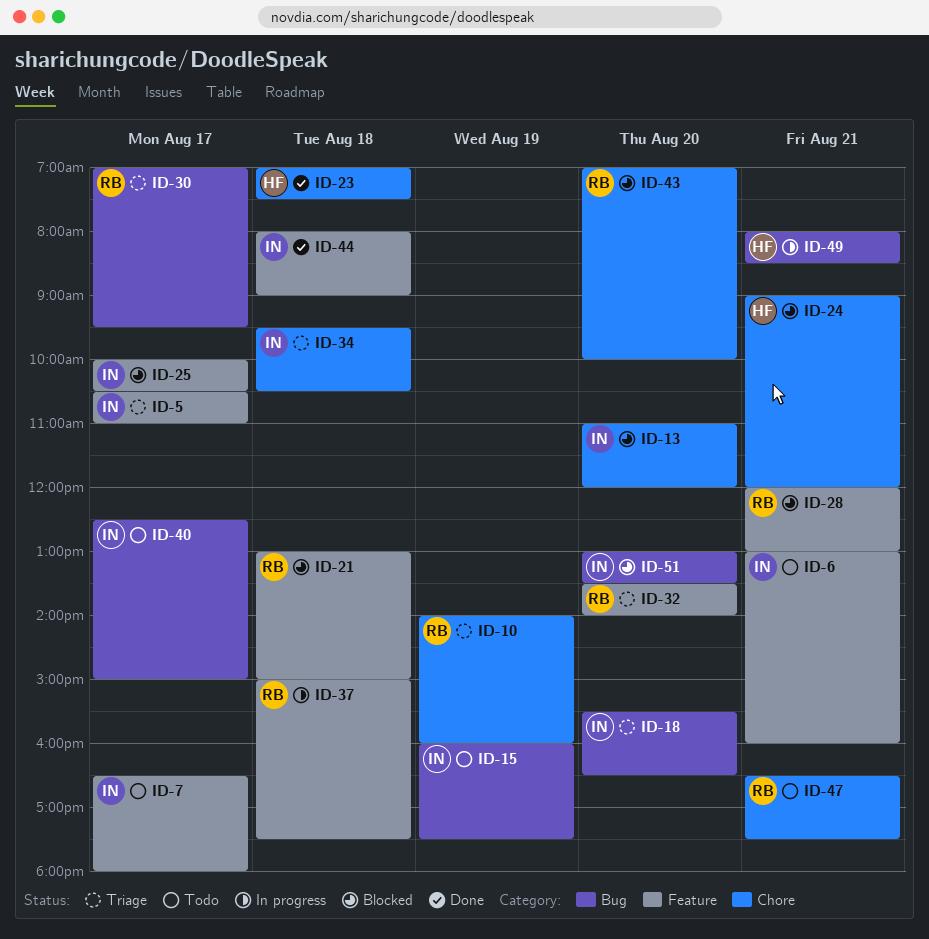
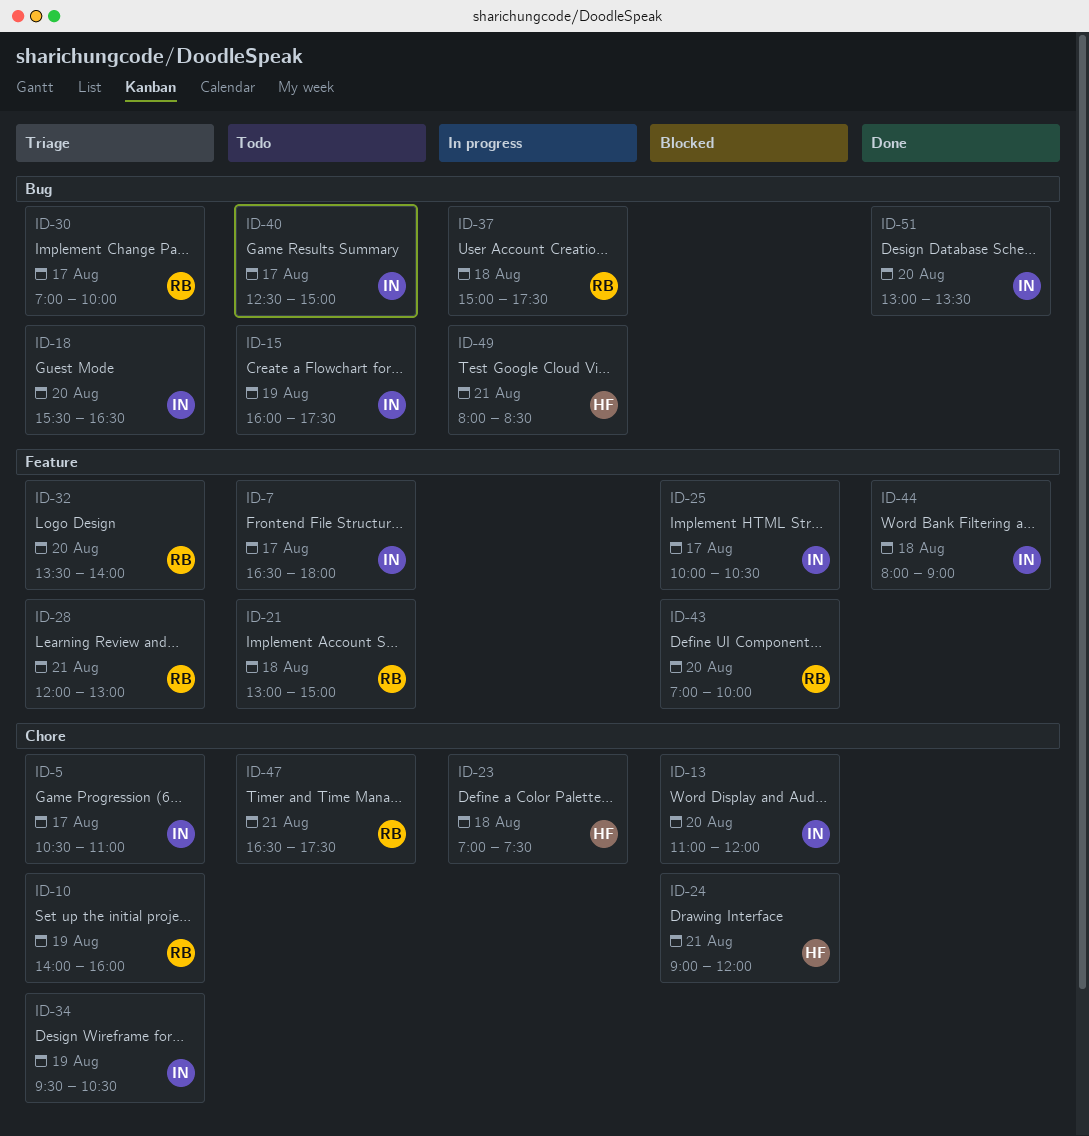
ID-5, label: Feature -> Chore
ID-6: present -> none
ID-21, status: Blocked -> Todo
ID-23, status: Done -> In progress
ID-28, status: Blocked -> Triage
ID-30, ends: 09:30 -> 10:00
ID-34, day: Aug 18 -> Aug 19
ID-37, label: Feature -> Bug
ID-43, label: Chore -> Feature
ID-51, status: Blocked -> Done

